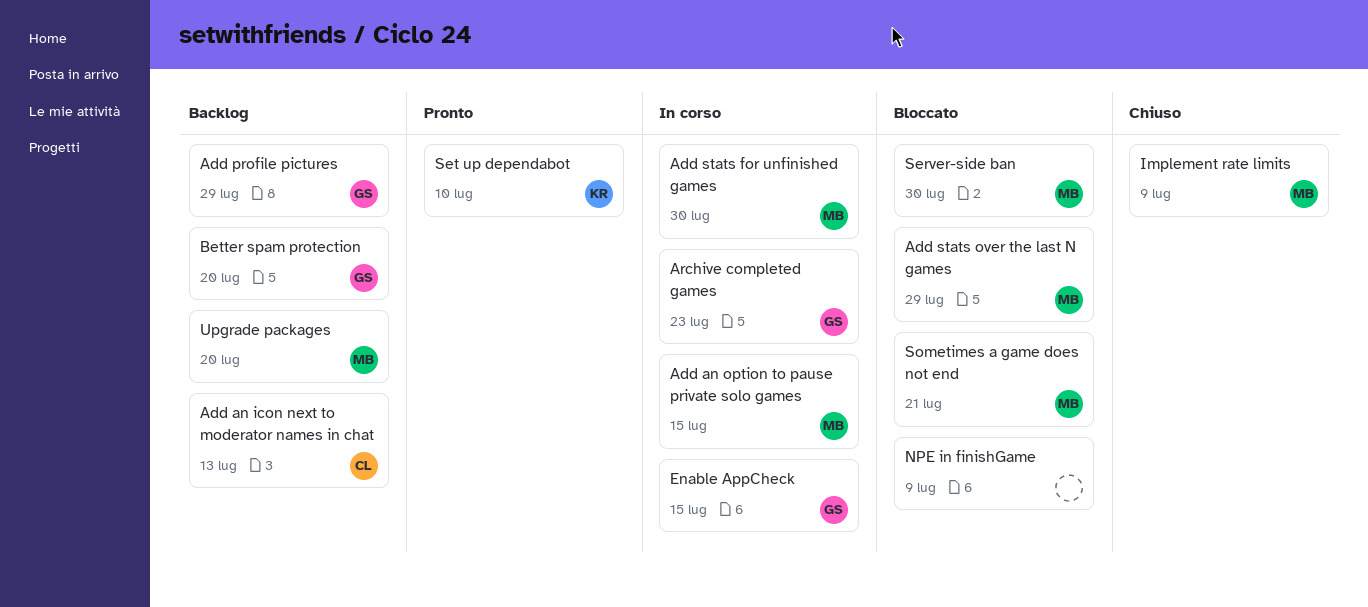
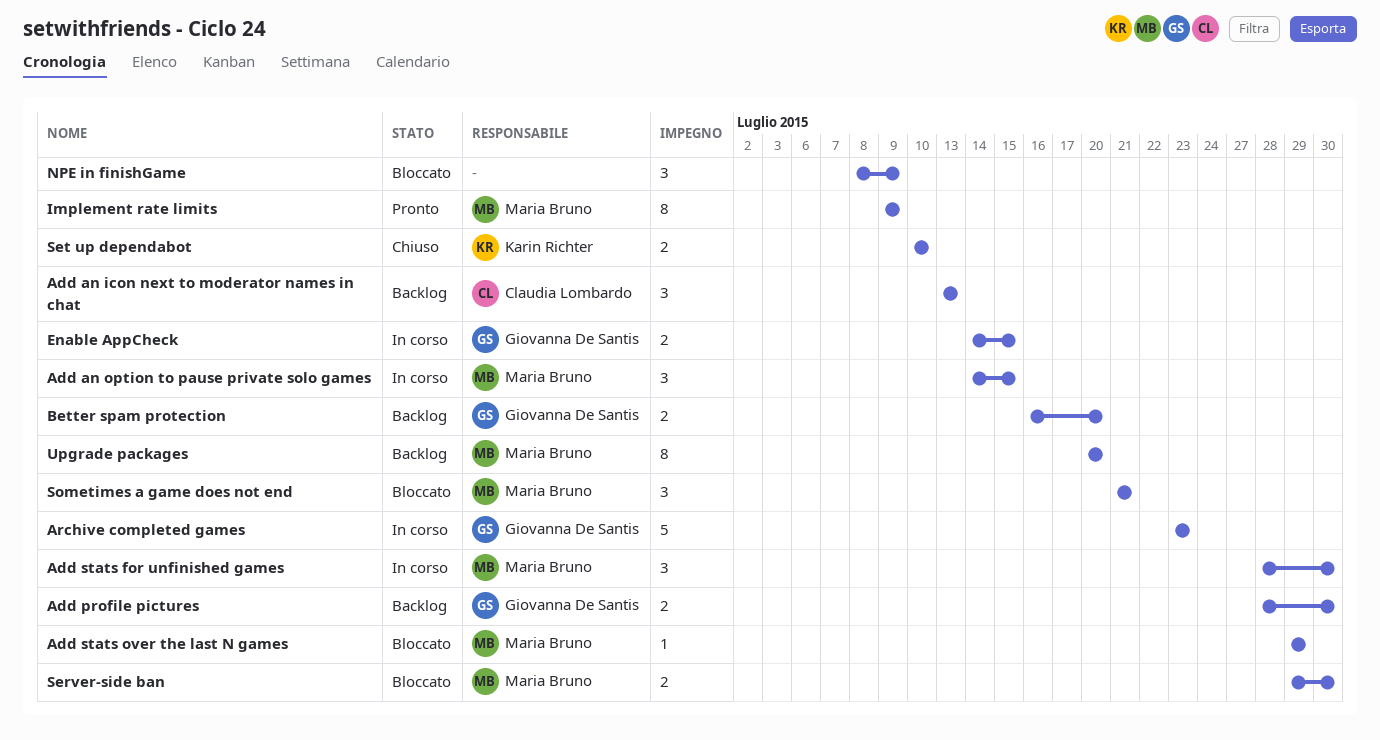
Add profile pictures, due: Jul 29 -> Jul 30
Implement rate limits, status: Chiuso -> Pronto
Set up dependabot, status: Pronto -> Chiuso

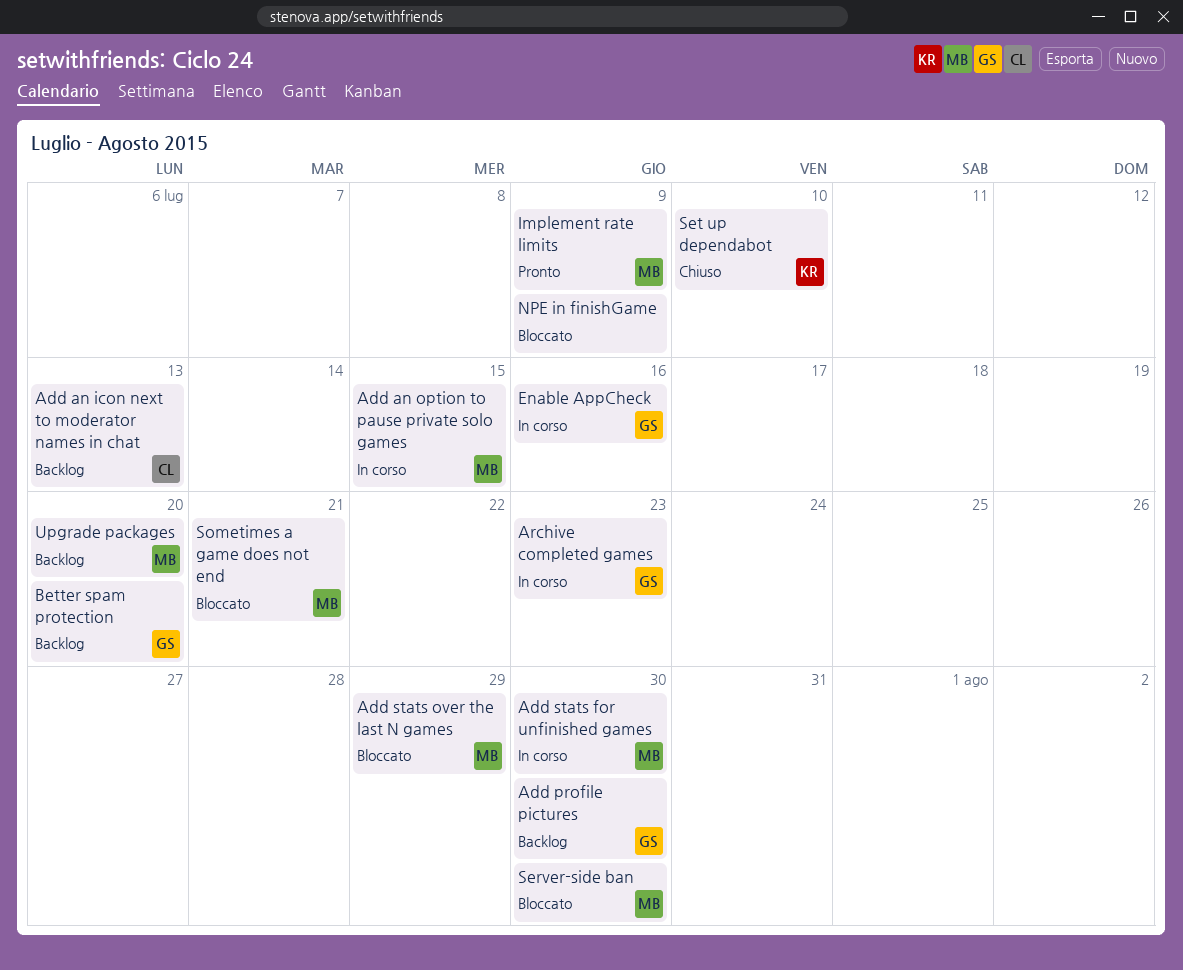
Enable AppCheck, due: Jul 15 -> Jul 16

